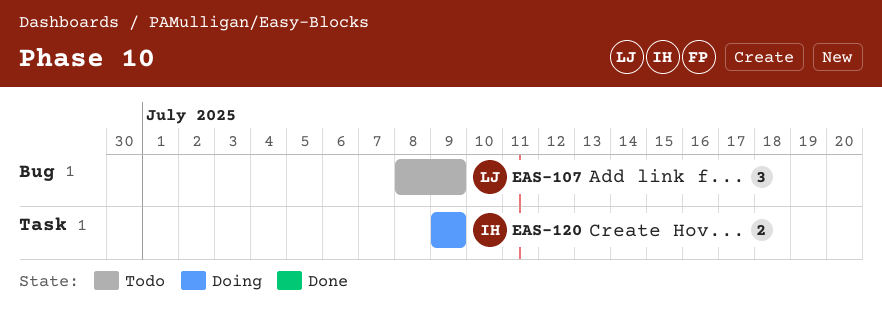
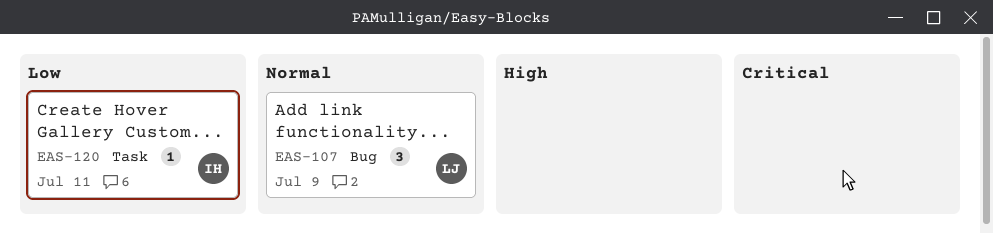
EAS-120, estimate: 2 -> 1
EAS-120, due: Jul 9 -> Jul 11

